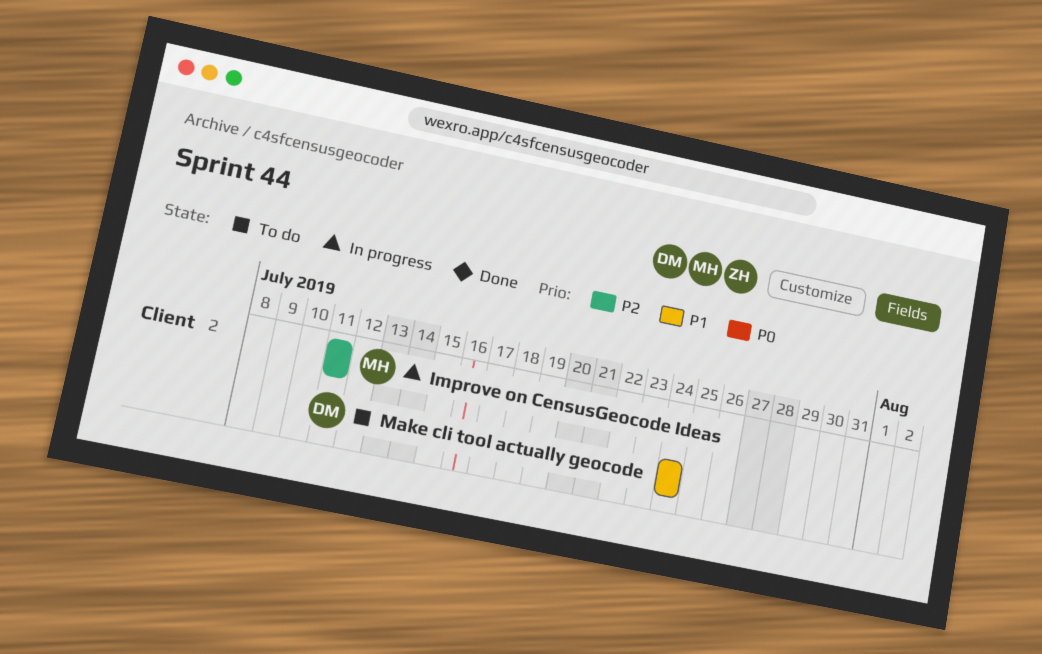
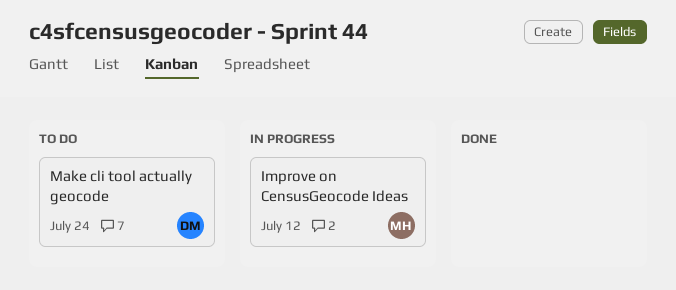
Improve on CensusGeocode Ideas, due: Jul 11 -> Jul 12

